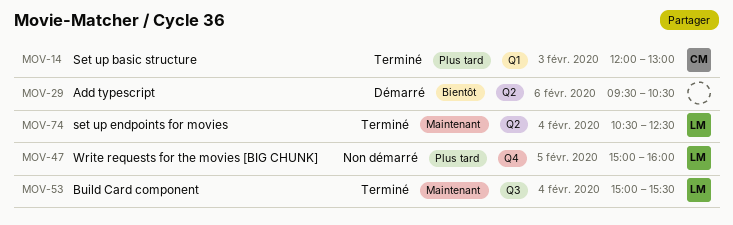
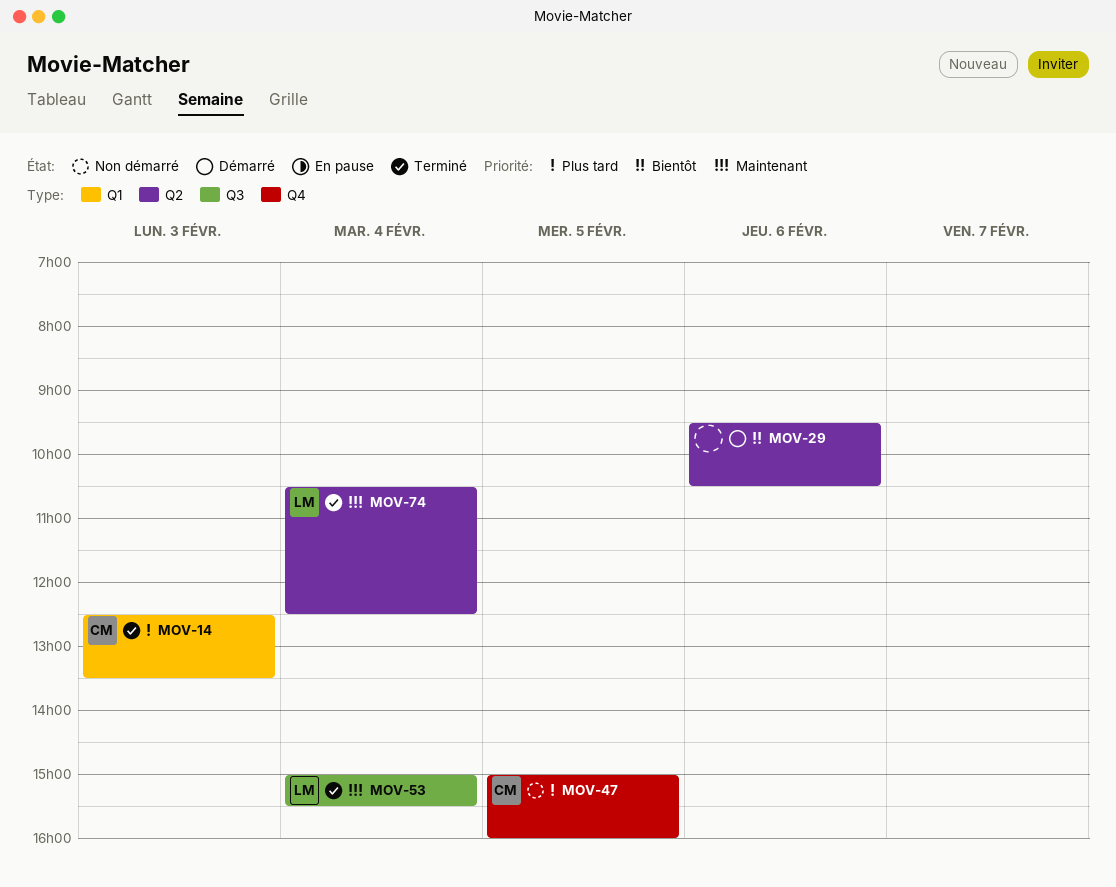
MOV-14, begins: 12:00 -> 12:30
MOV-14, ends: 13:00 -> 13:30
MOV-47, owner: LM -> CM

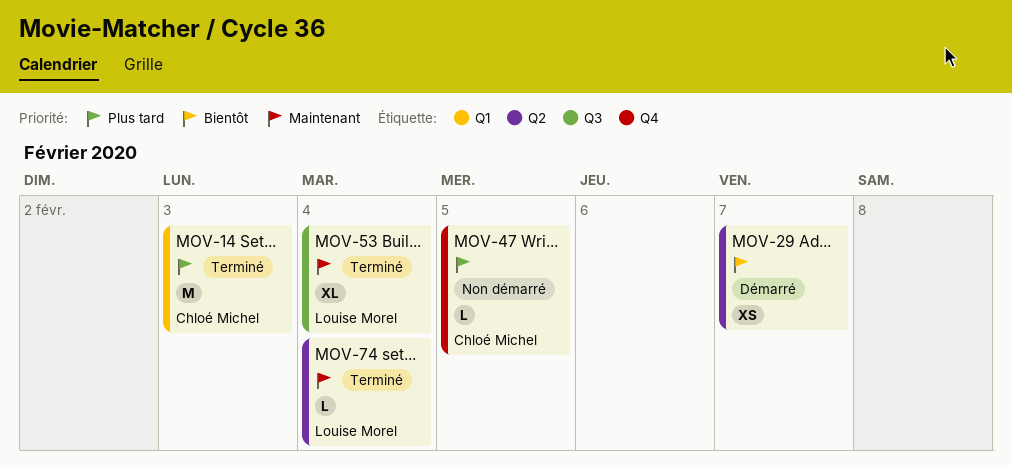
MOV-29, day: Feb 6 -> Feb 7

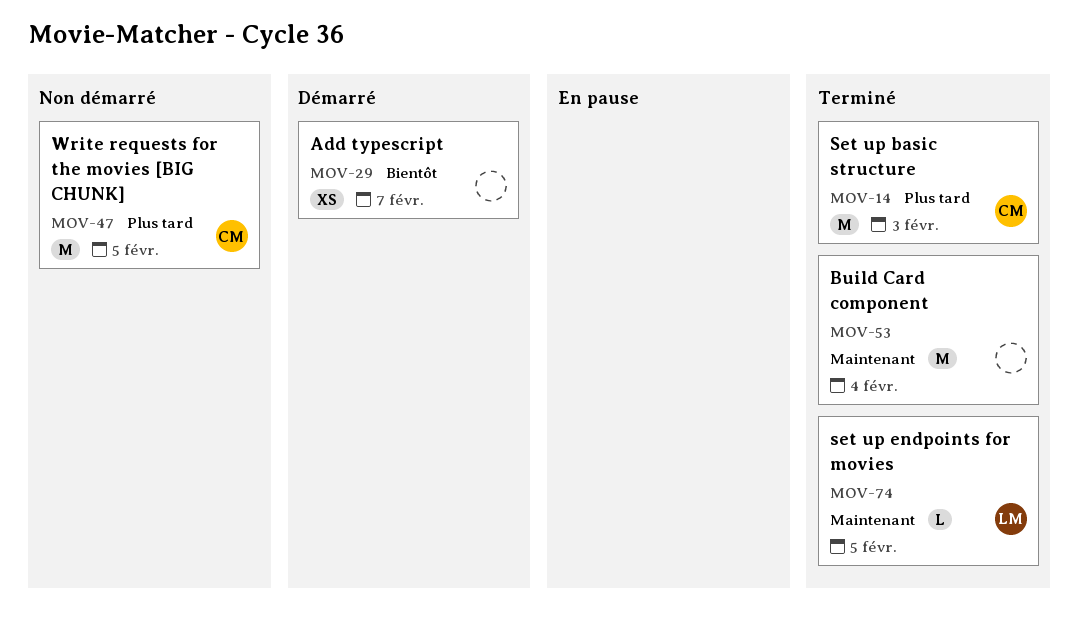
MOV-47, estimate: L -> M
MOV-53, owner: Louise Morel -> none
MOV-53, estimate: XL -> M
MOV-74, day: Feb 4 -> Feb 5

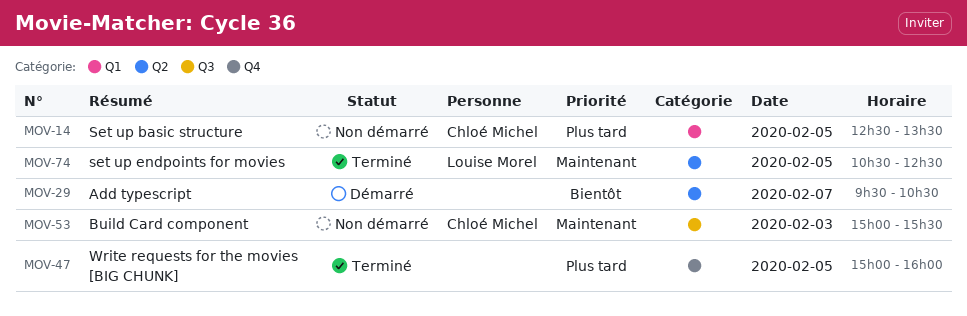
MOV-14, status: Terminé -> Non démarré
MOV-14, day: Feb 3 -> Feb 5
MOV-47, status: Non démarré -> Terminé
MOV-47, owner: Chloé Michel -> none
MOV-53, status: Terminé -> Non démarré
MOV-53, owner: none -> Chloé Michel
MOV-53, day: Feb 4 -> Feb 3

